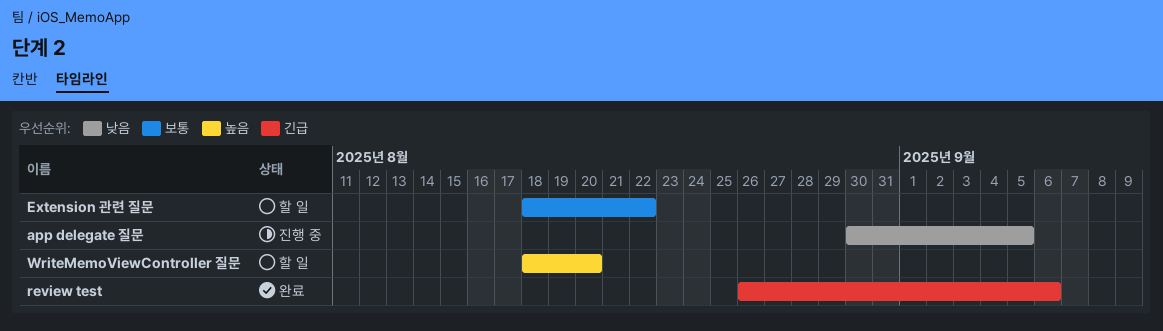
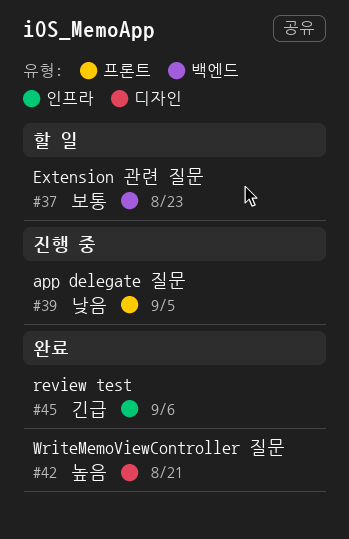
Extension 관련 질문, due: Aug 22 -> Aug 23
WriteMemoViewController 질문, status: 할 일 -> 완료
WriteMemoViewController 질문, due: Aug 20 -> Aug 21

